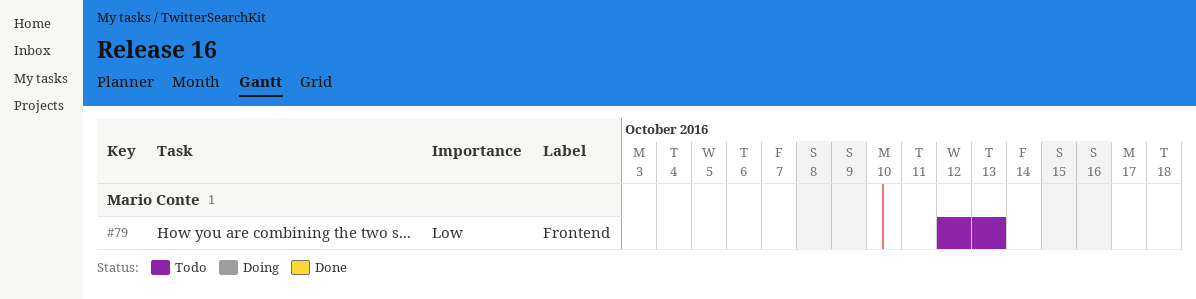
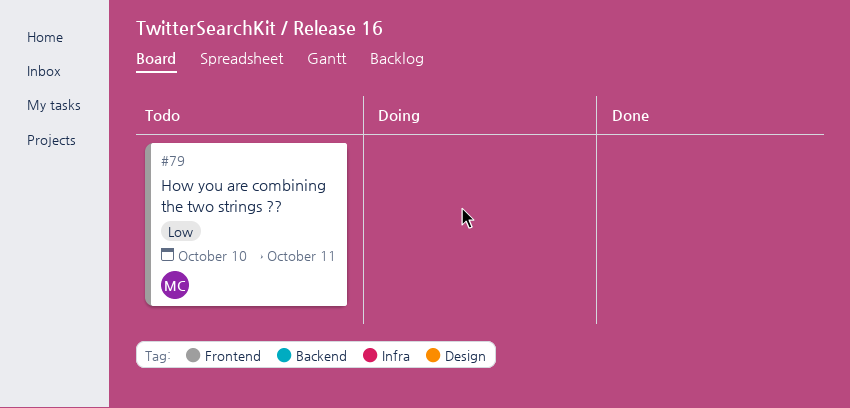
#79, start: Oct 12 -> Oct 10
#79, due: Oct 13 -> Oct 11

